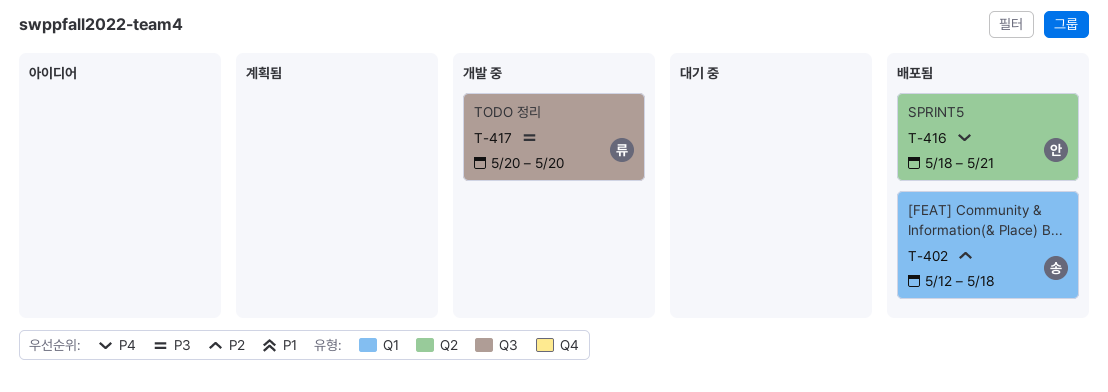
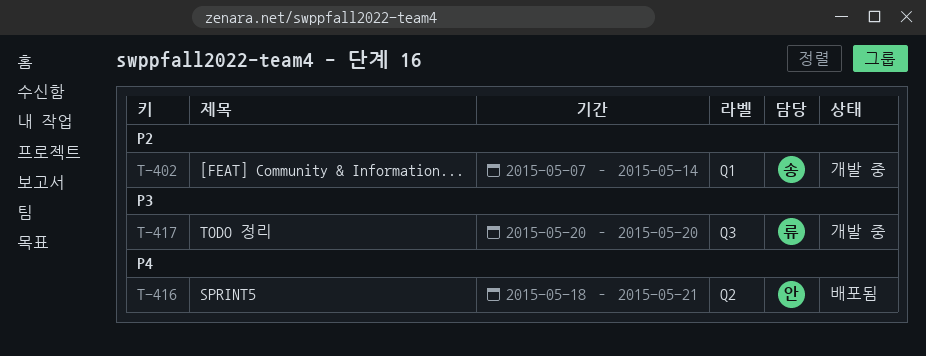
T-402, status: 배포됨 -> 개발 중
T-402, start: May 12 -> May 7
T-402, due: May 18 -> May 14

